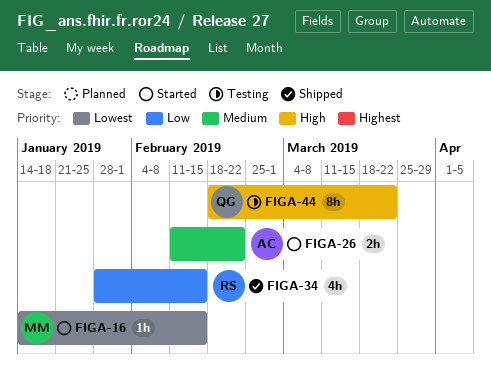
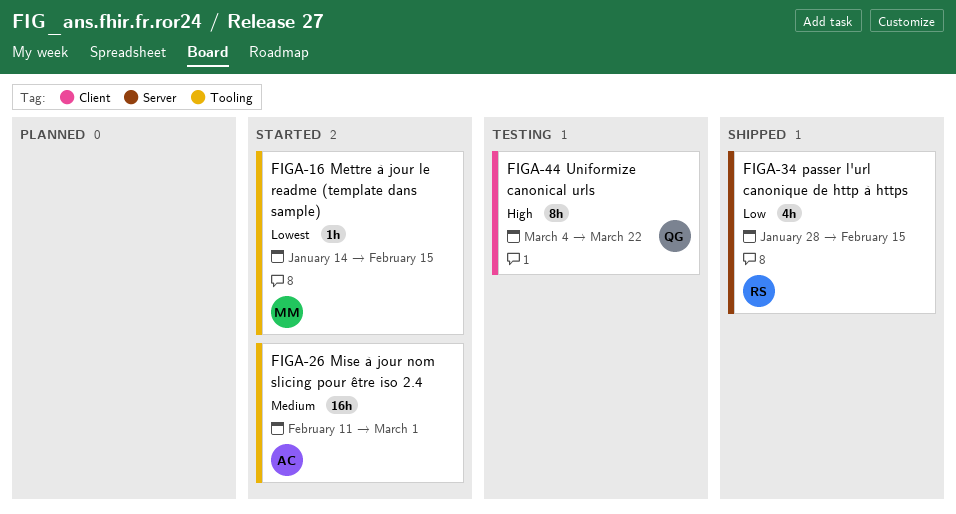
FIGA-26, estimate: 2h -> 16h
FIGA-26, due: Feb 22 -> Mar 1
FIGA-44, start: Feb 18 -> Mar 4

